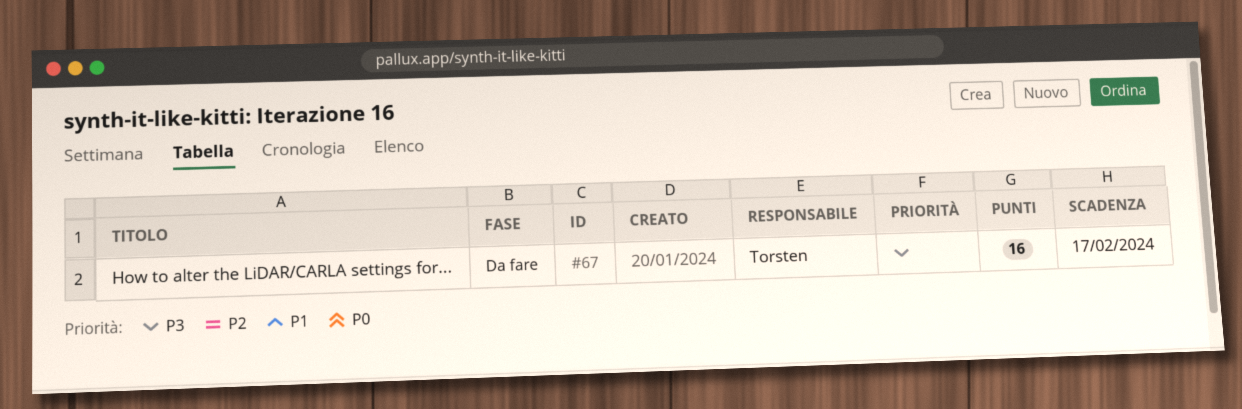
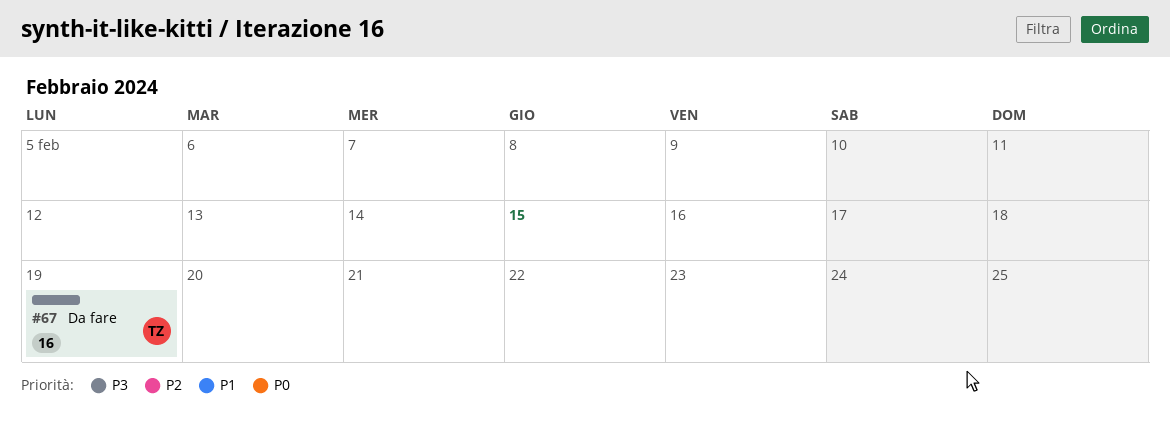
#67, due: Feb 17 -> Feb 19

